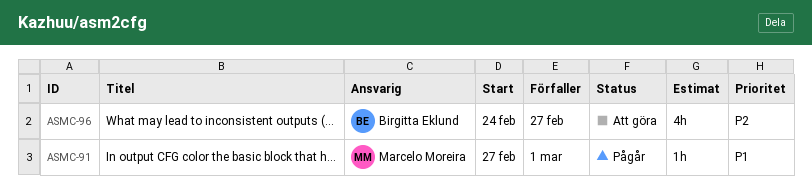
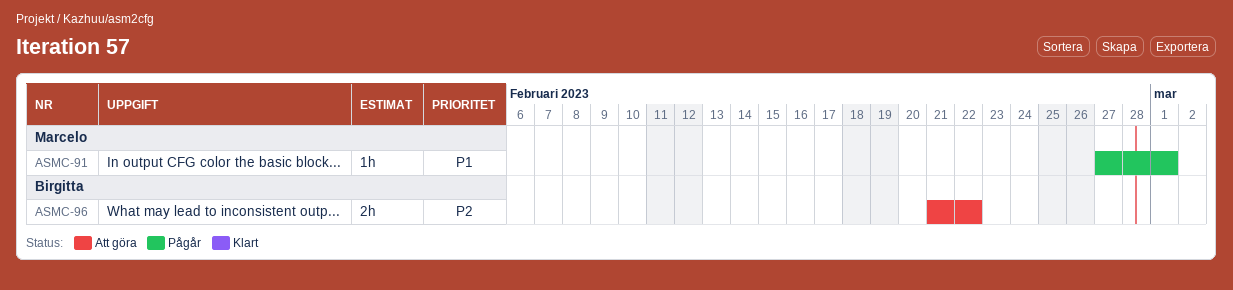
ASMC-96, estimate: 4h -> 2h
ASMC-96, start: Feb 24 -> Feb 21
ASMC-96, due: Feb 27 -> Feb 22

